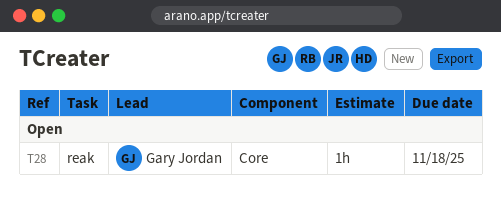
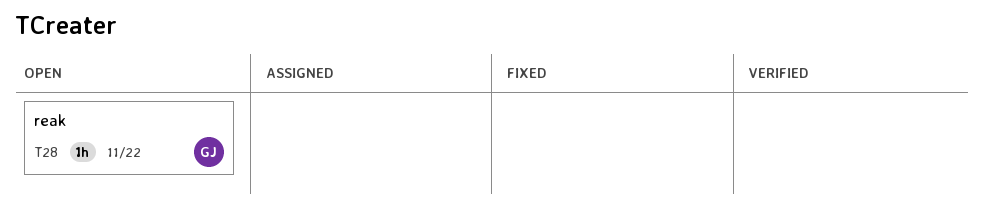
T28, due: Nov 18 -> Nov 22

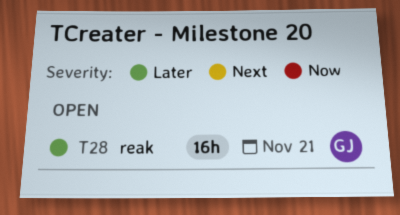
T28, estimate: 1h -> 16h
T28, due: Nov 22 -> Nov 21

